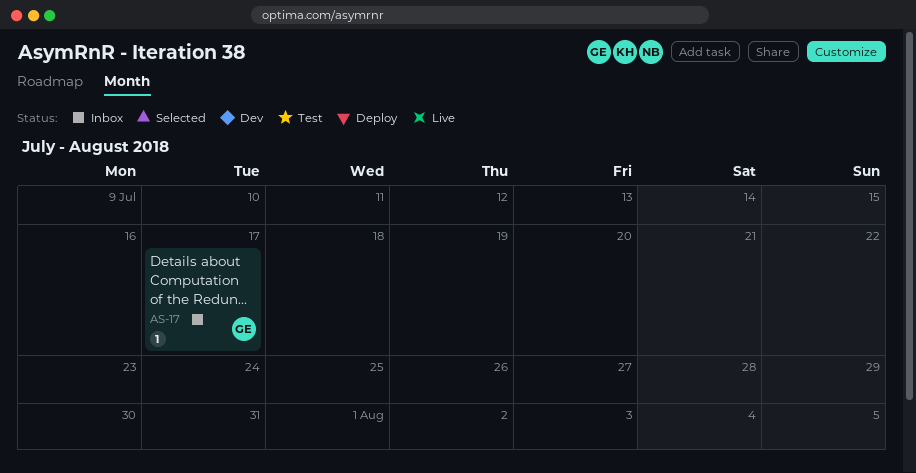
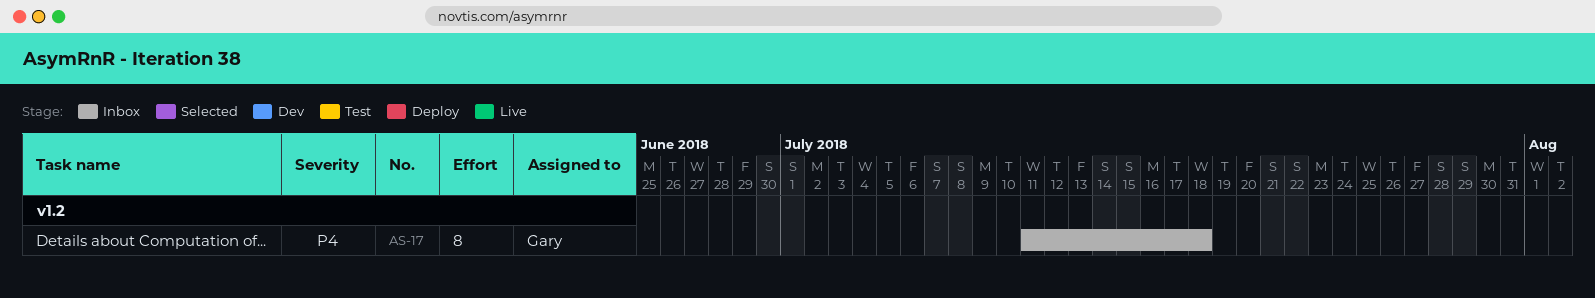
AS-17, estimate: 1 -> 8
AS-17, due: Jul 17 -> Jul 18

